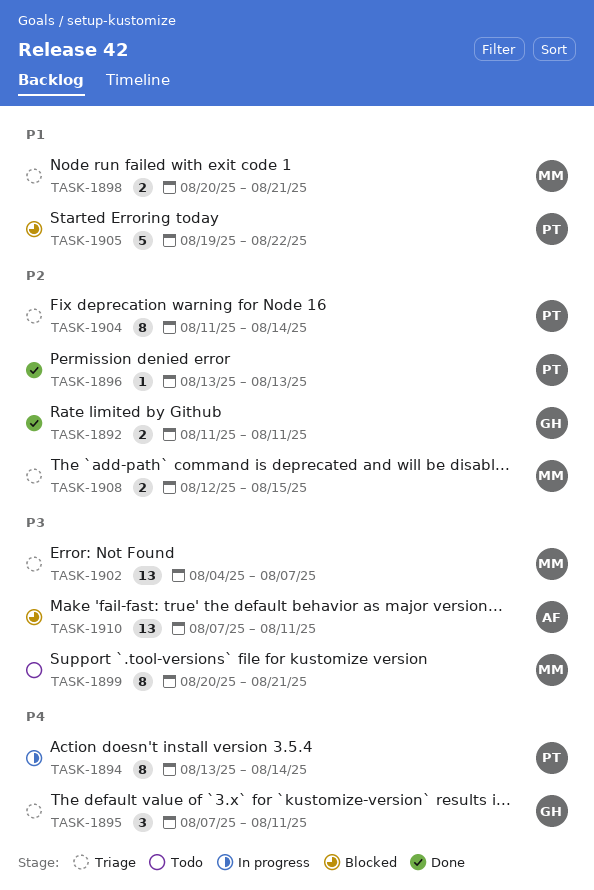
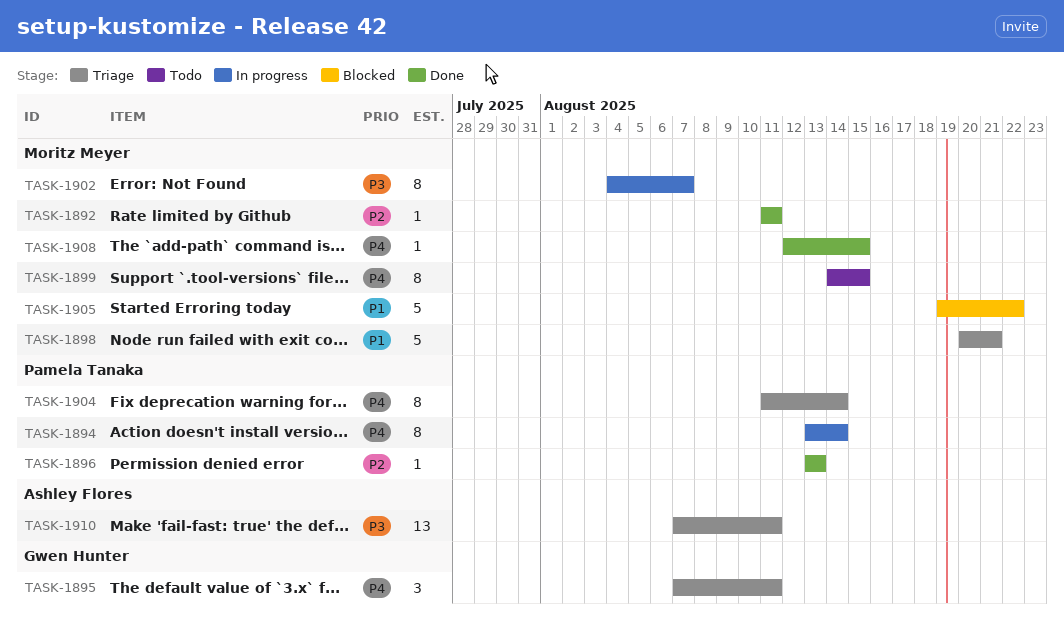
TASK-1892, owner: Gwen Hunter -> Moritz Meyer
TASK-1892, estimate: 2 -> 1
TASK-1898, estimate: 2 -> 5
TASK-1899, priority: P3 -> P4
TASK-1899, start: Aug 20 -> Aug 14
TASK-1899, due: Aug 21 -> Aug 15
TASK-1902, status: Triage -> In progress
TASK-1902, estimate: 13 -> 8
TASK-1904, priority: P2 -> P4
TASK-1905, owner: Pamela Tanaka -> Moritz Meyer
TASK-1908, status: Triage -> Done
TASK-1908, priority: P2 -> P4
TASK-1908, estimate: 2 -> 1
TASK-1910, status: Blocked -> Triage

